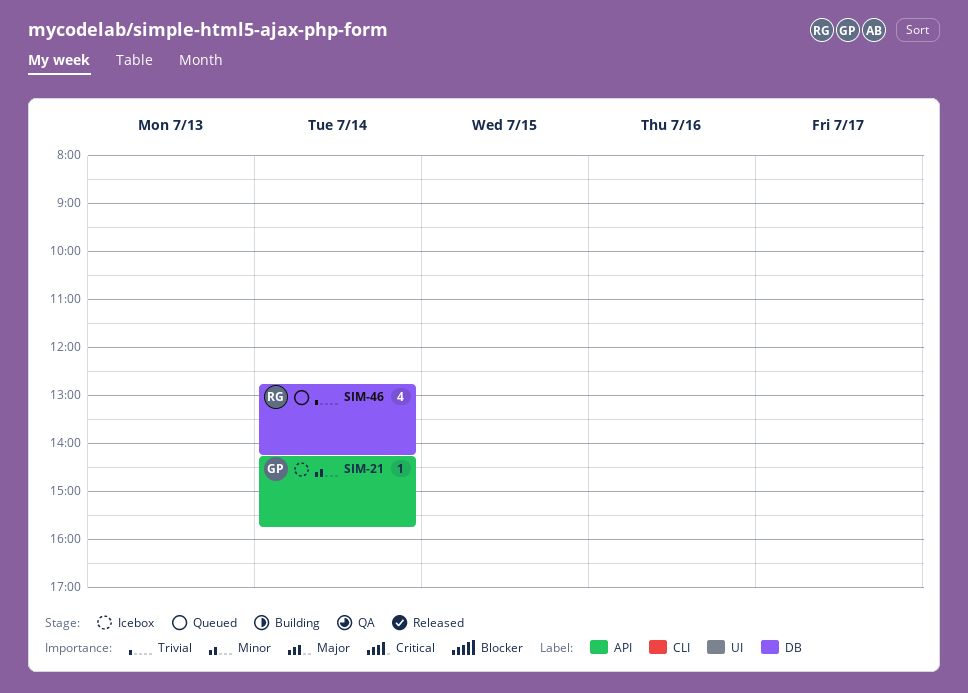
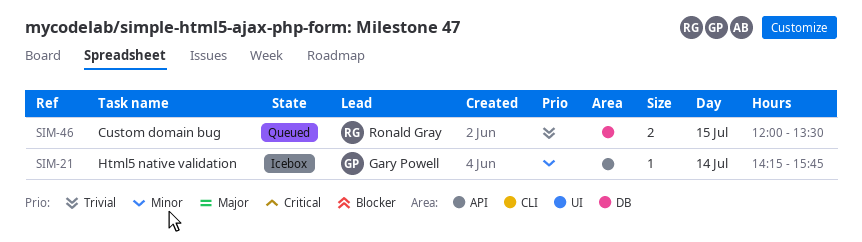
SIM-46, estimate: 4 -> 2
SIM-46, day: Jul 14 -> Jul 15
SIM-46, begins: 12:45 -> 12:00
SIM-46, ends: 14:15 -> 13:30

